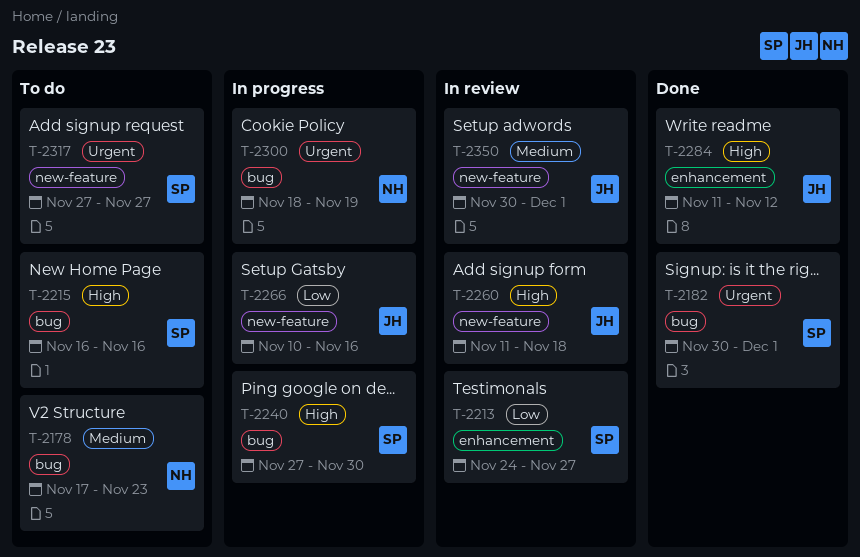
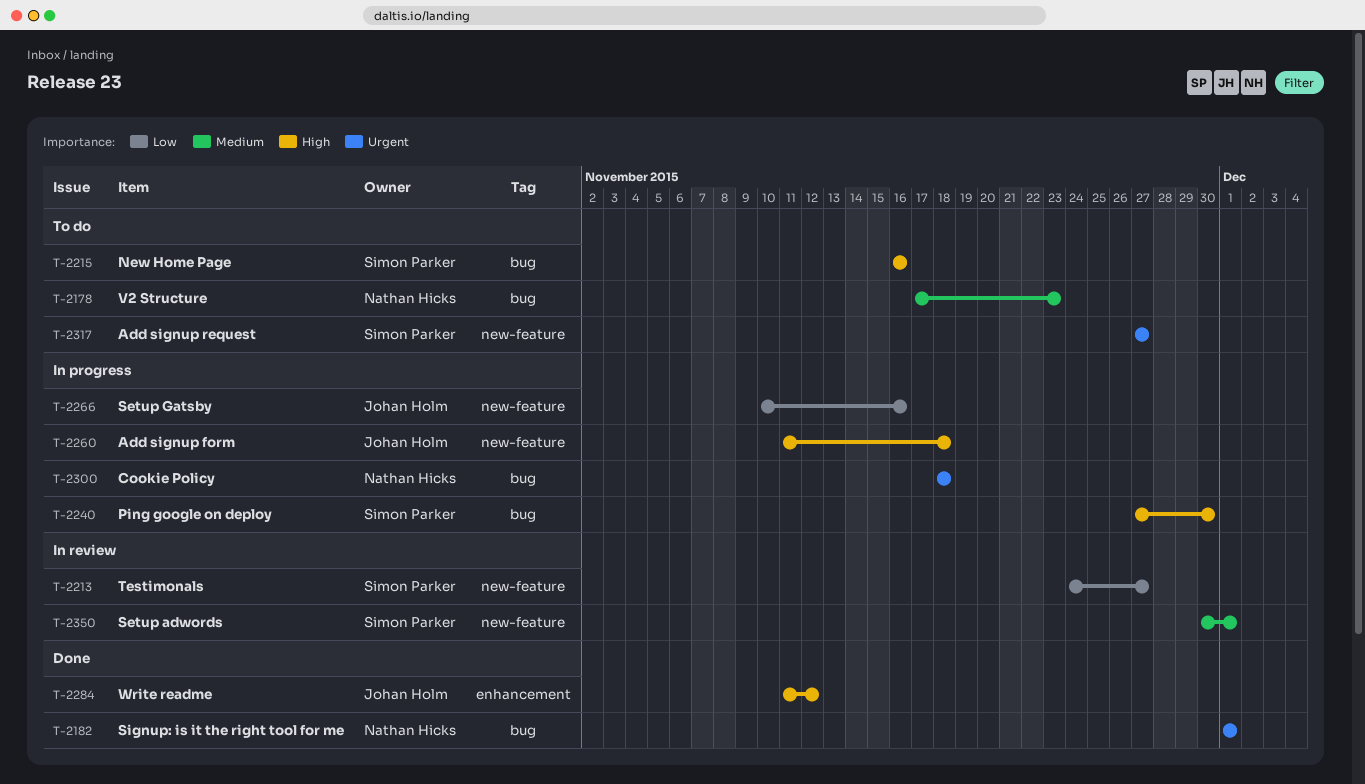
T-2182, owner: Simon Parker -> Nathan Hicks
T-2182, start: Nov 30 -> Dec 1
T-2213, label: enhancement -> new-feature
T-2260, status: In review -> In progress
T-2300, due: Nov 19 -> Nov 18
T-2350, owner: Johan Holm -> Simon Parker

